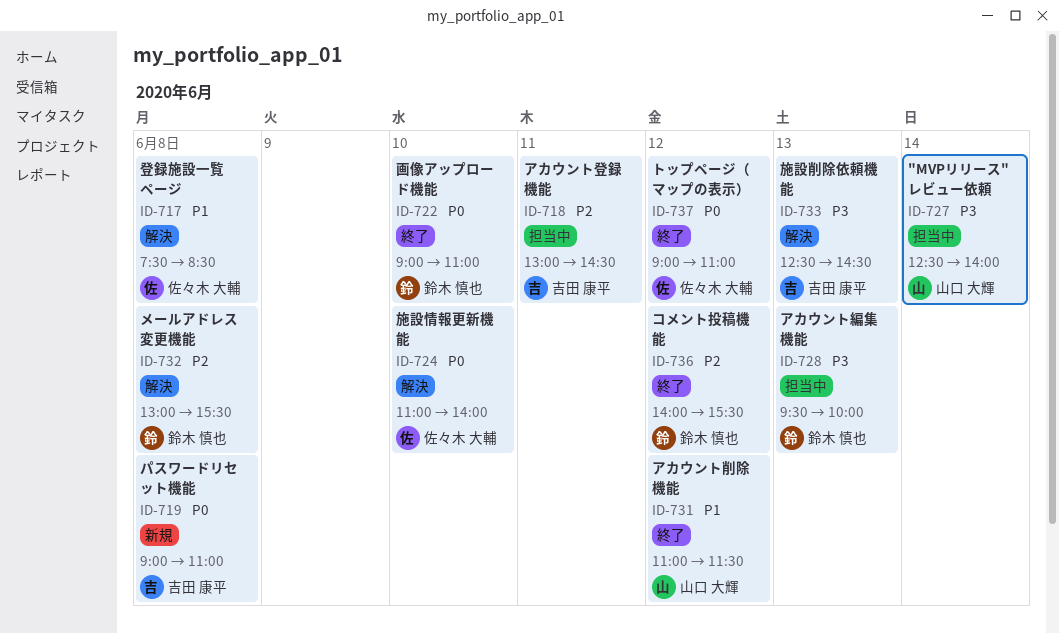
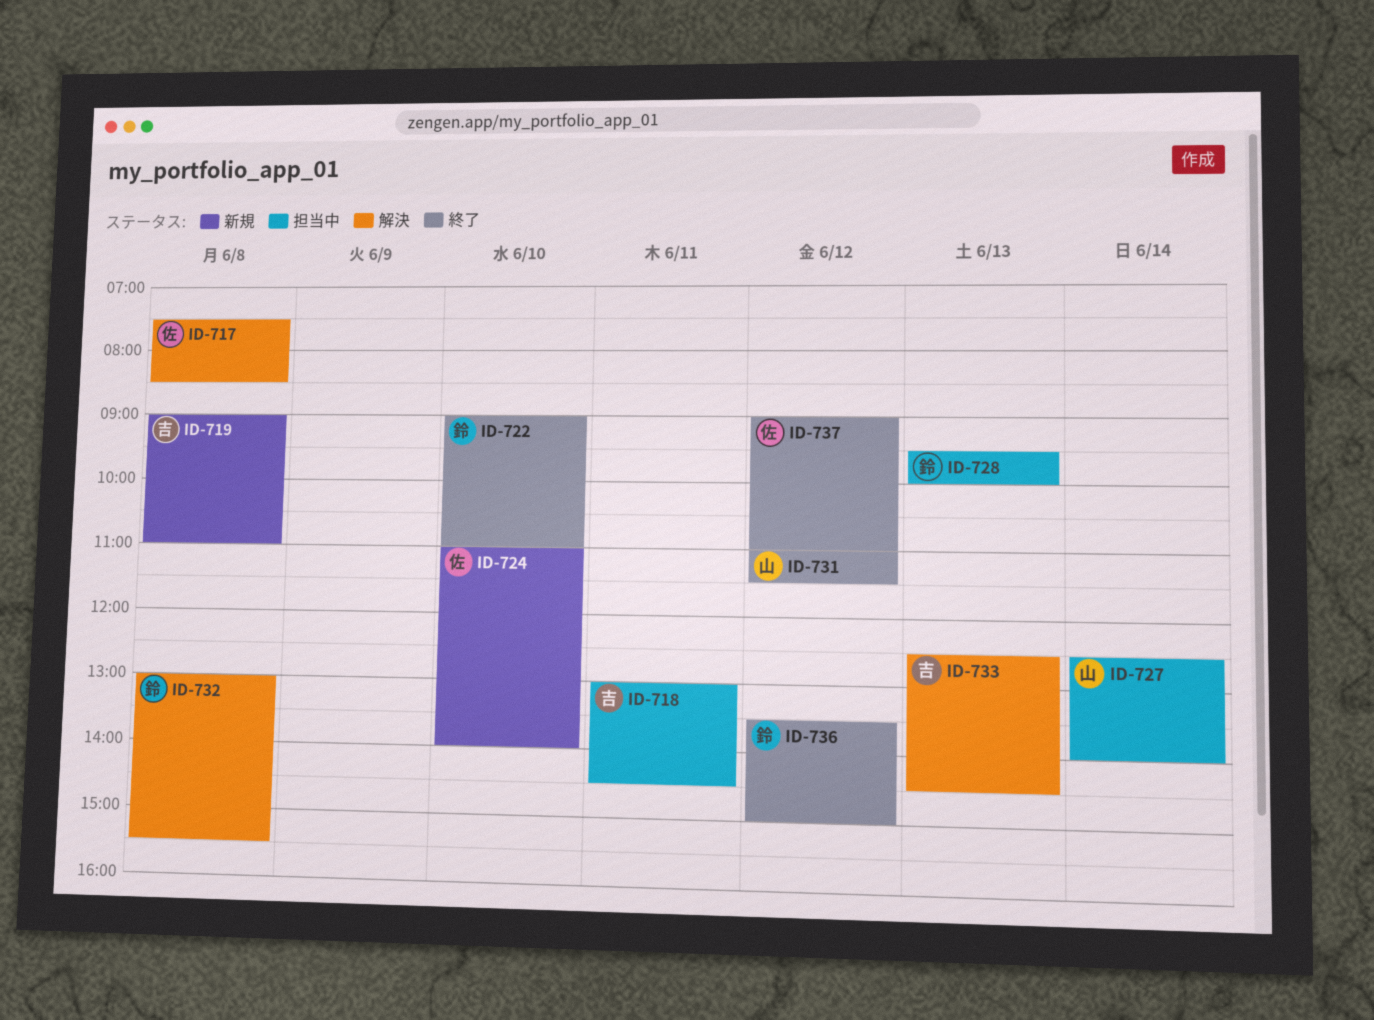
ID-724, status: 解決 -> 新規
ID-736, begins: 14:00 -> 13:30
ID-736, ends: 15:30 -> 15:00

